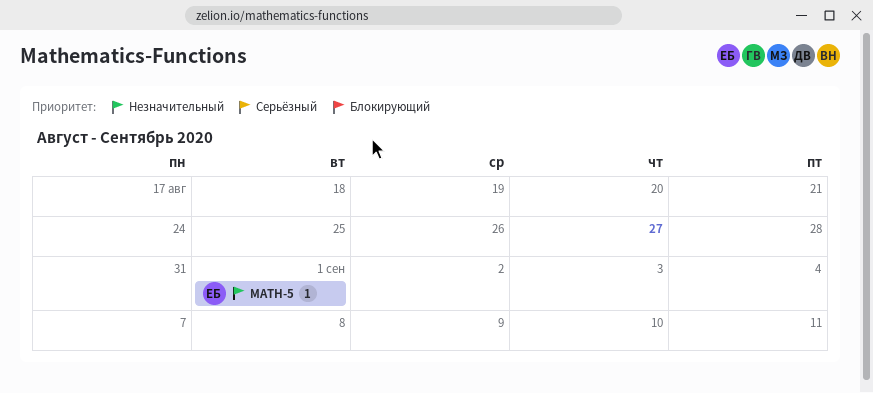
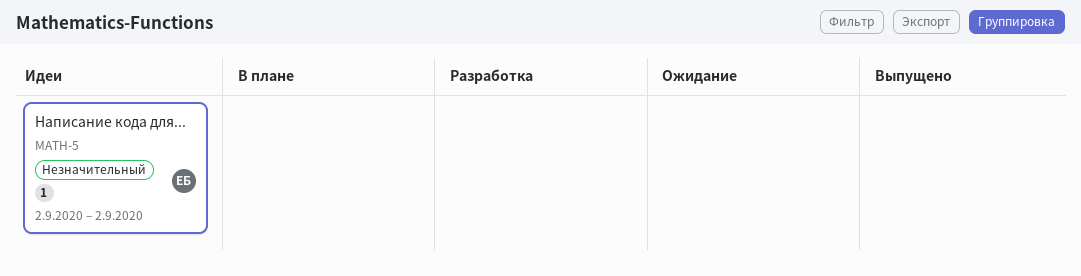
MATH-5, start: Sep 1 -> Sep 2
MATH-5, due: Sep 1 -> Sep 2

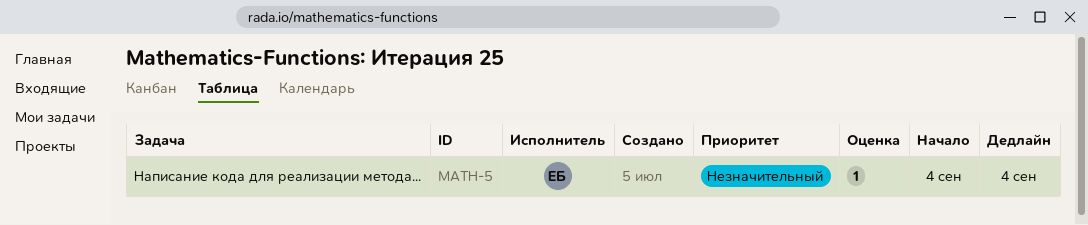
MATH-5, start: Sep 2 -> Sep 4
MATH-5, due: Sep 2 -> Sep 4

